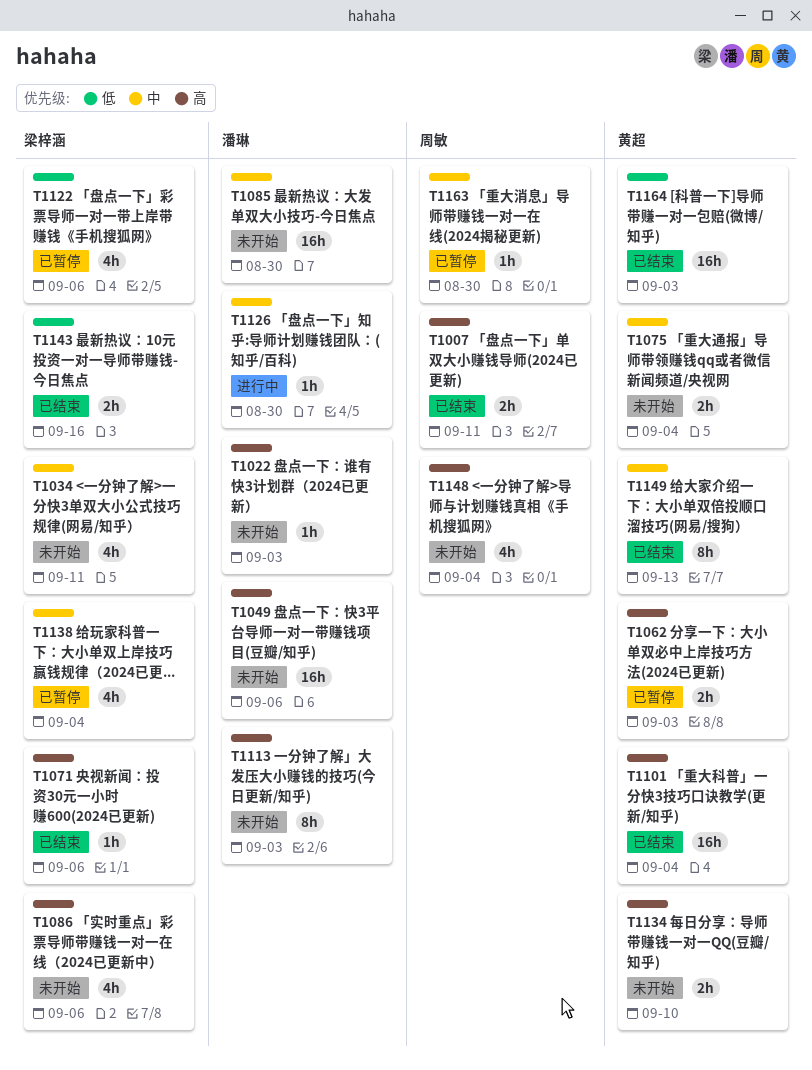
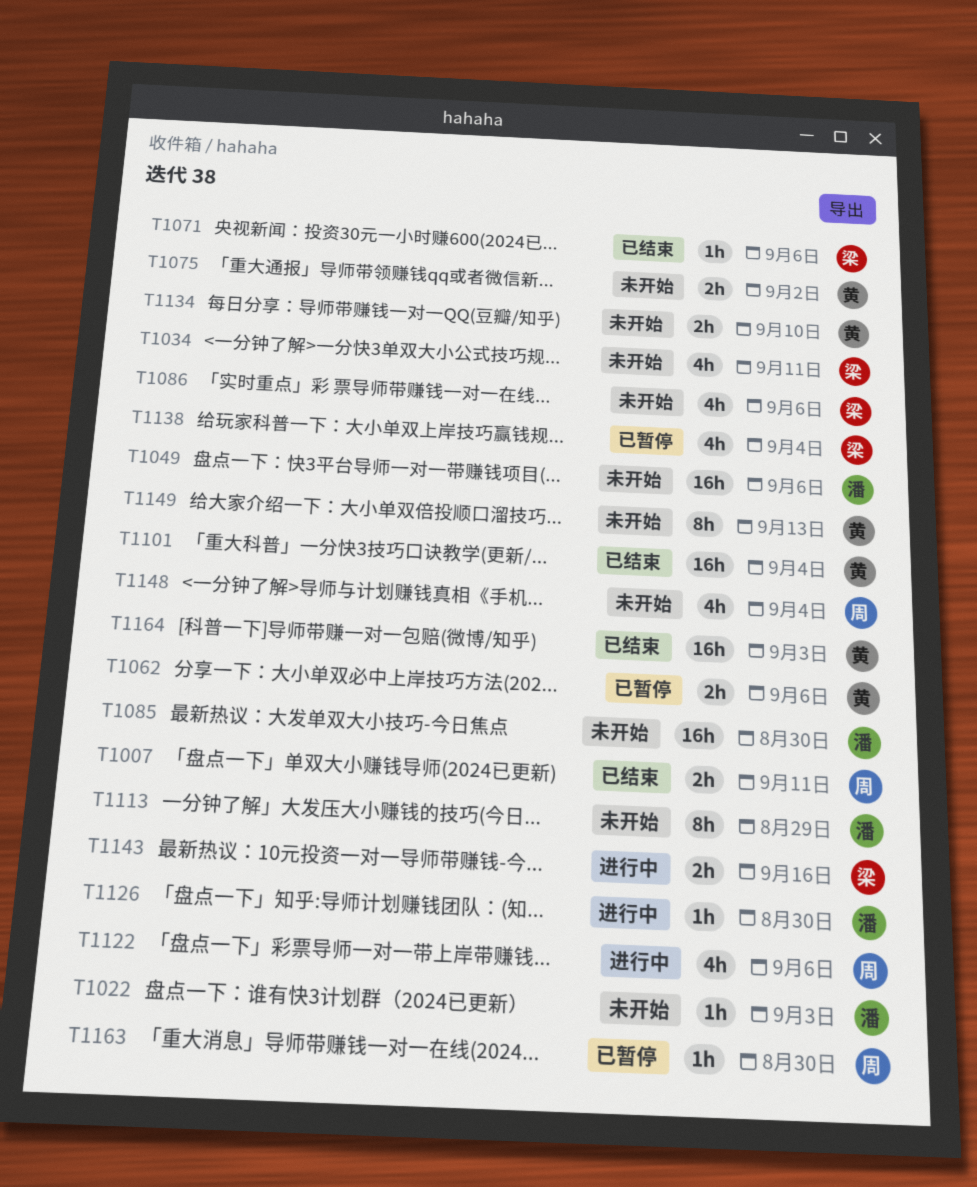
T1062, due: Sep 3 -> Sep 6
T1075, due: Sep 4 -> Sep 2
T1113, due: Sep 3 -> Aug 29
T1122, status: 已暂停 -> 进行中
T1122, owner: 梁梓涵 -> 周敏
T1143, status: 已结束 -> 进行中
T1149, status: 已结束 -> 未开始

